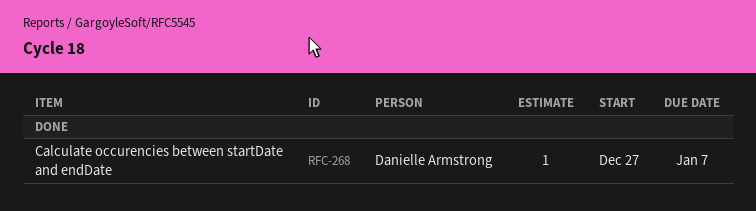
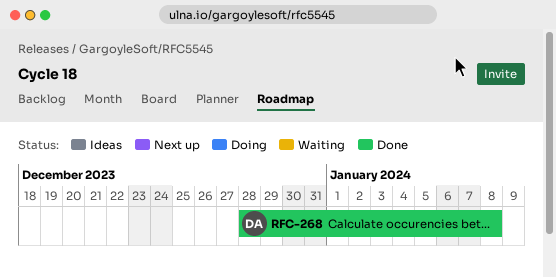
RFC-268, start: Dec 27 -> Dec 28
RFC-268, due: Jan 7 -> Jan 8

